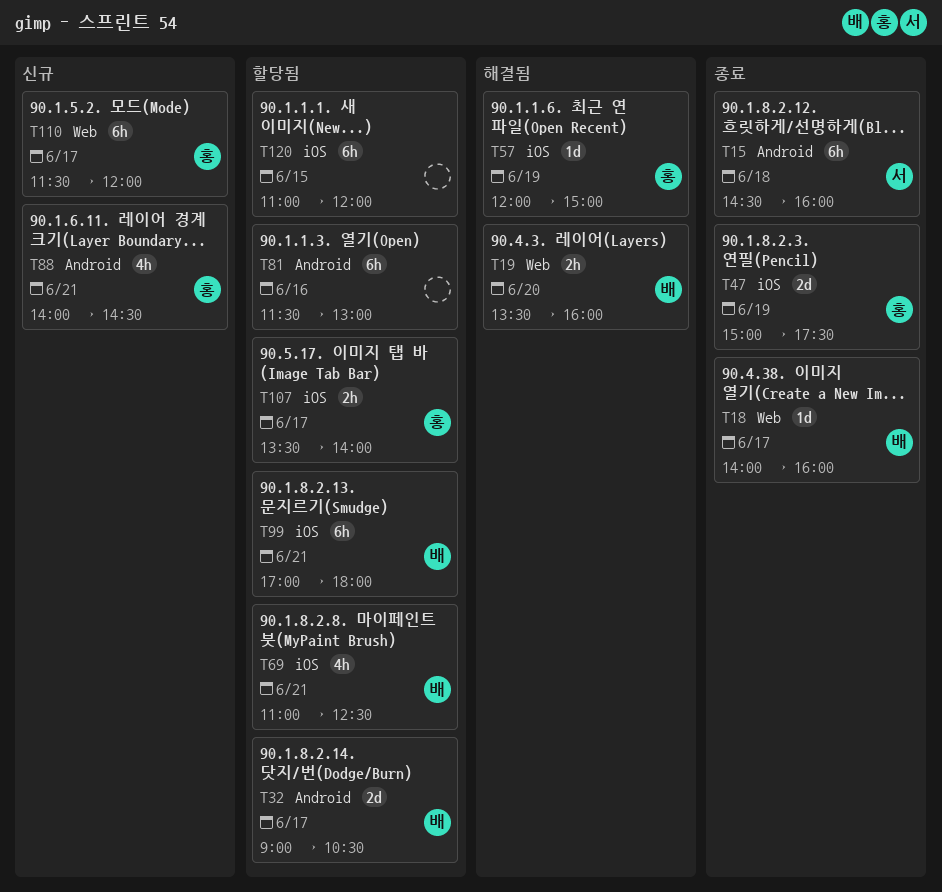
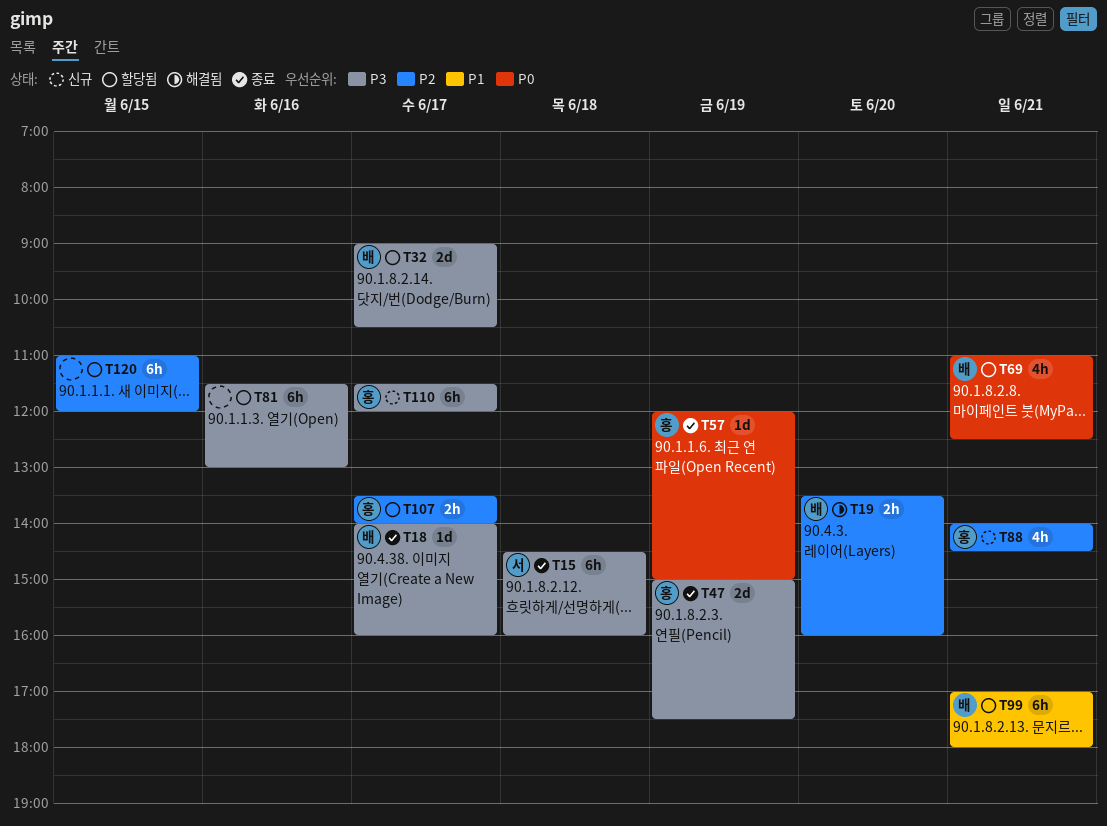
T57, status: 해결됨 -> 종료

